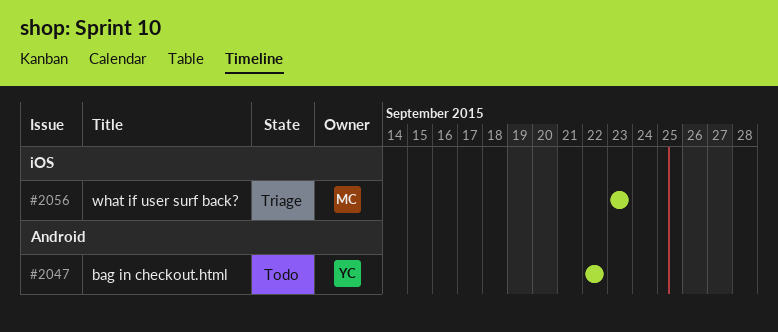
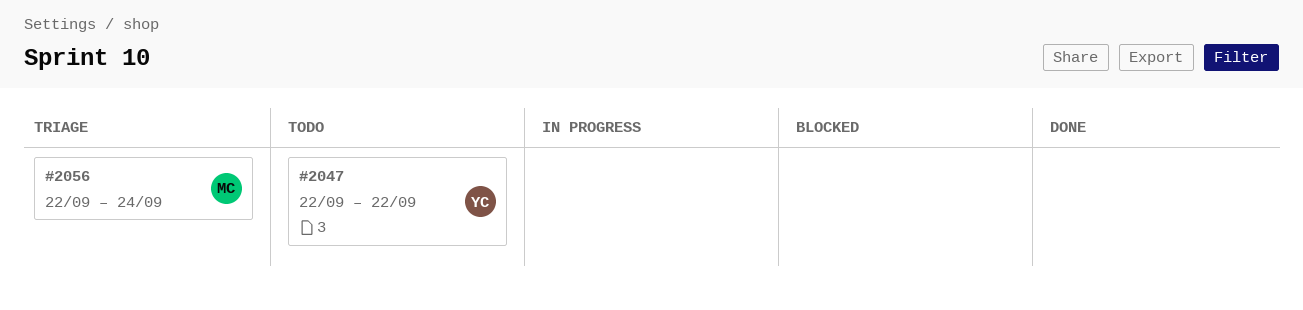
#2056, start: Sep 23 -> Sep 22
#2056, due: Sep 23 -> Sep 24

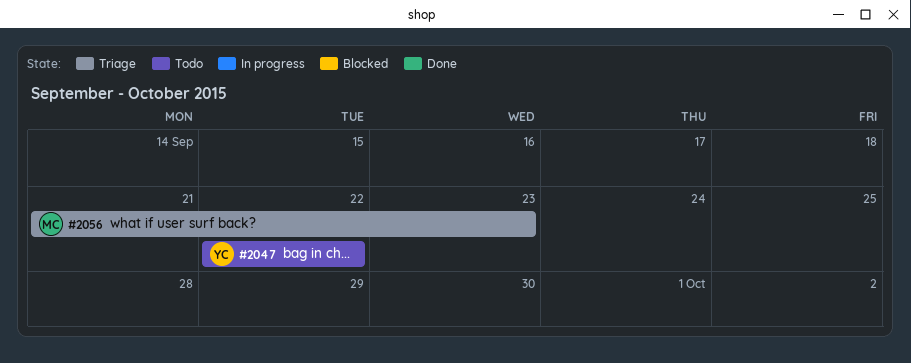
#2056, start: Sep 22 -> Sep 21
#2056, due: Sep 24 -> Sep 23

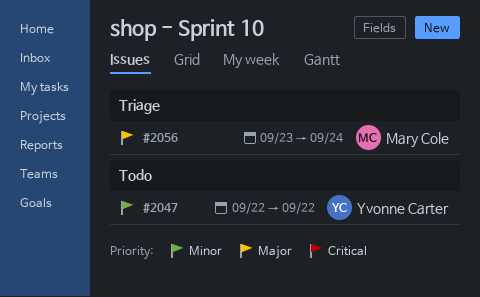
#2056, start: Sep 21 -> Sep 23
#2056, due: Sep 23 -> Sep 24

